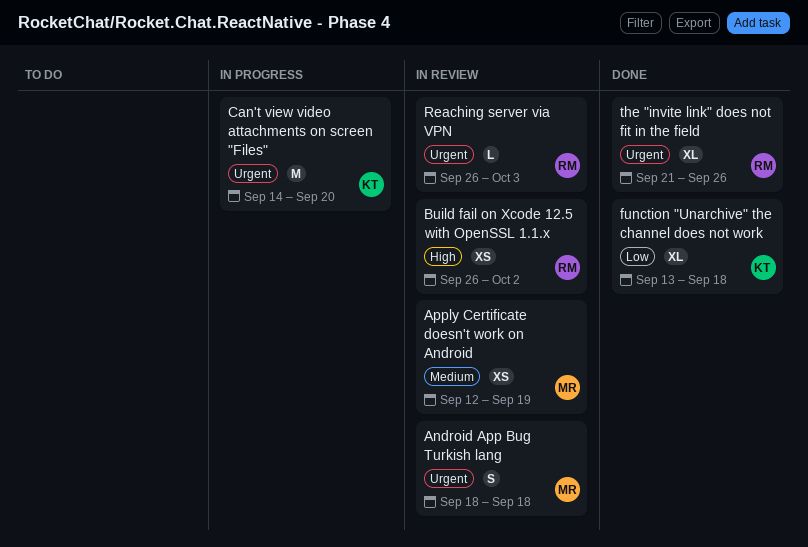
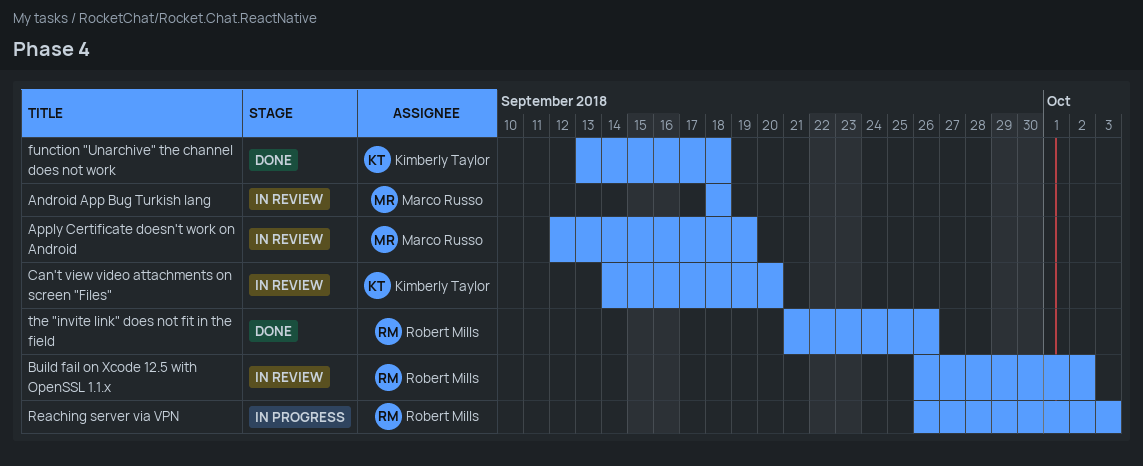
Can't view video attachments on screen "Files", status: In progress -> In review
Reaching server via VPN, status: In review -> In progress

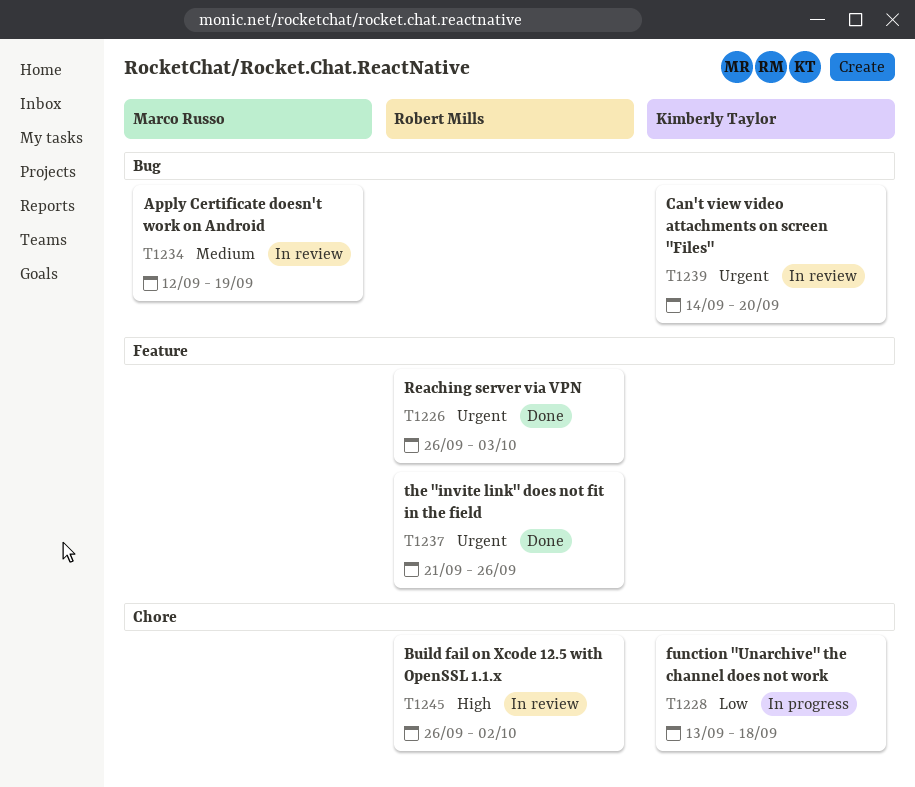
Android App Bug Turkish lang: present -> none
function "Unarchive" the channel does not work, status: Done -> In progress
Reaching server via VPN, status: In progress -> Done

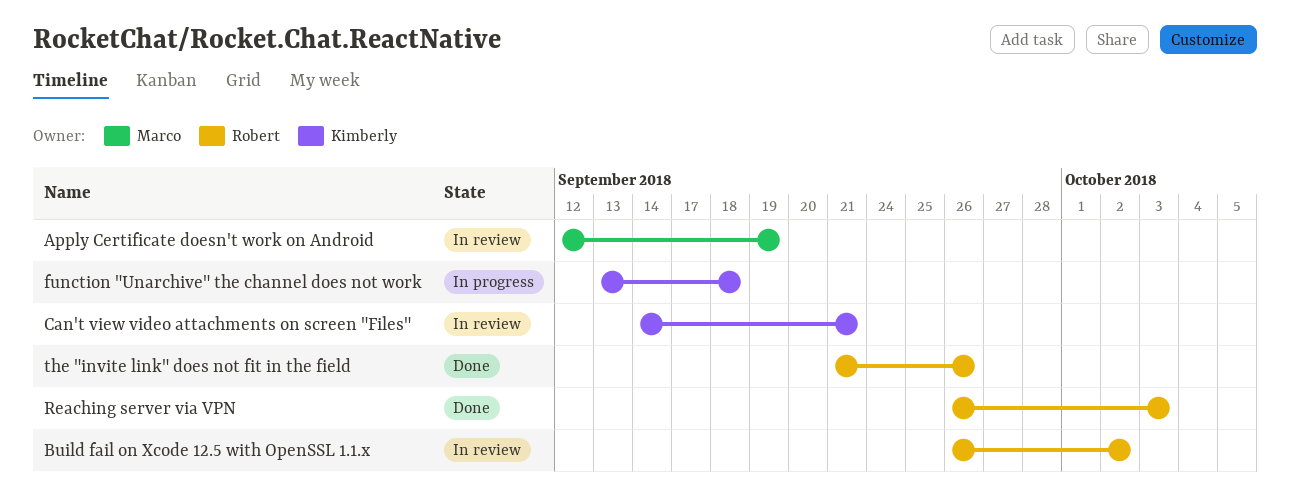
Can't view video attachments on screen "Files", due: Sep 20 -> Sep 21

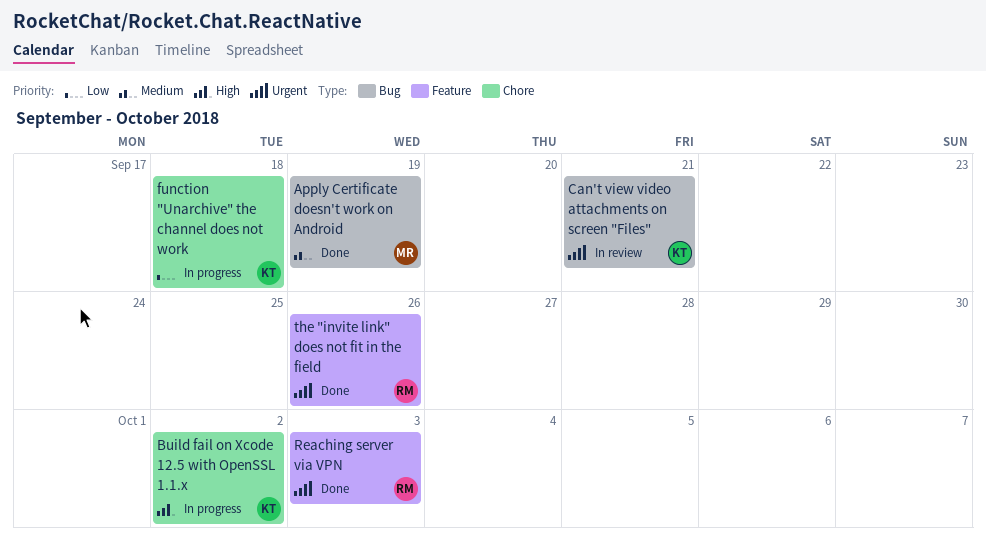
Apply Certificate doesn't work on Android, status: In review -> Done
Build fail on Xcode 12.5 with OpenSSL 1.1.x, status: In review -> In progress
Build fail on Xcode 12.5 with OpenSSL 1.1.x, owner: Robert -> Kimberly

